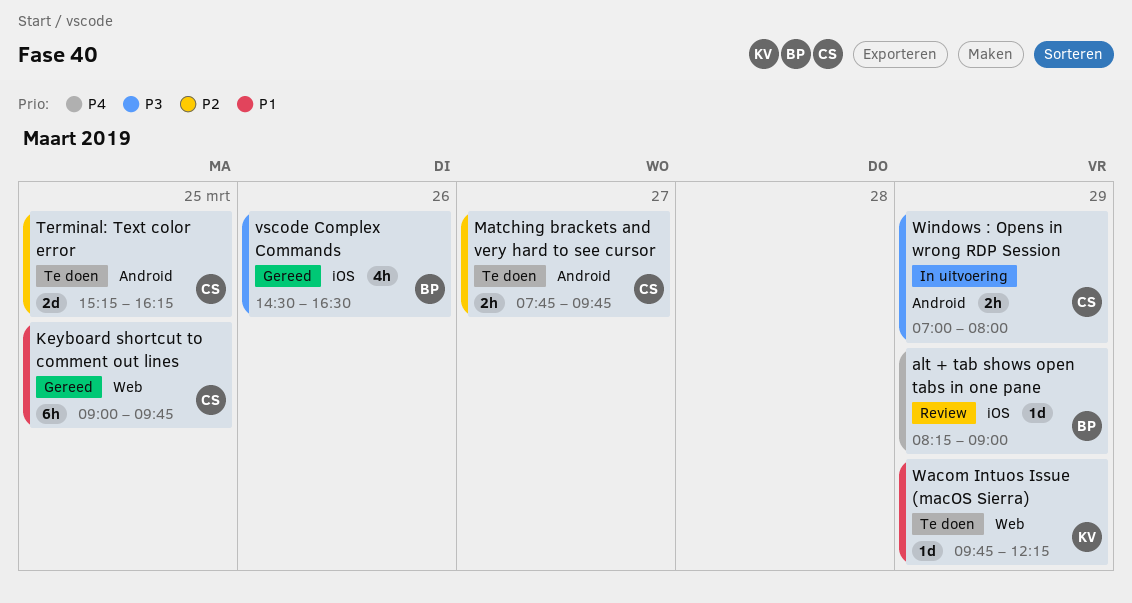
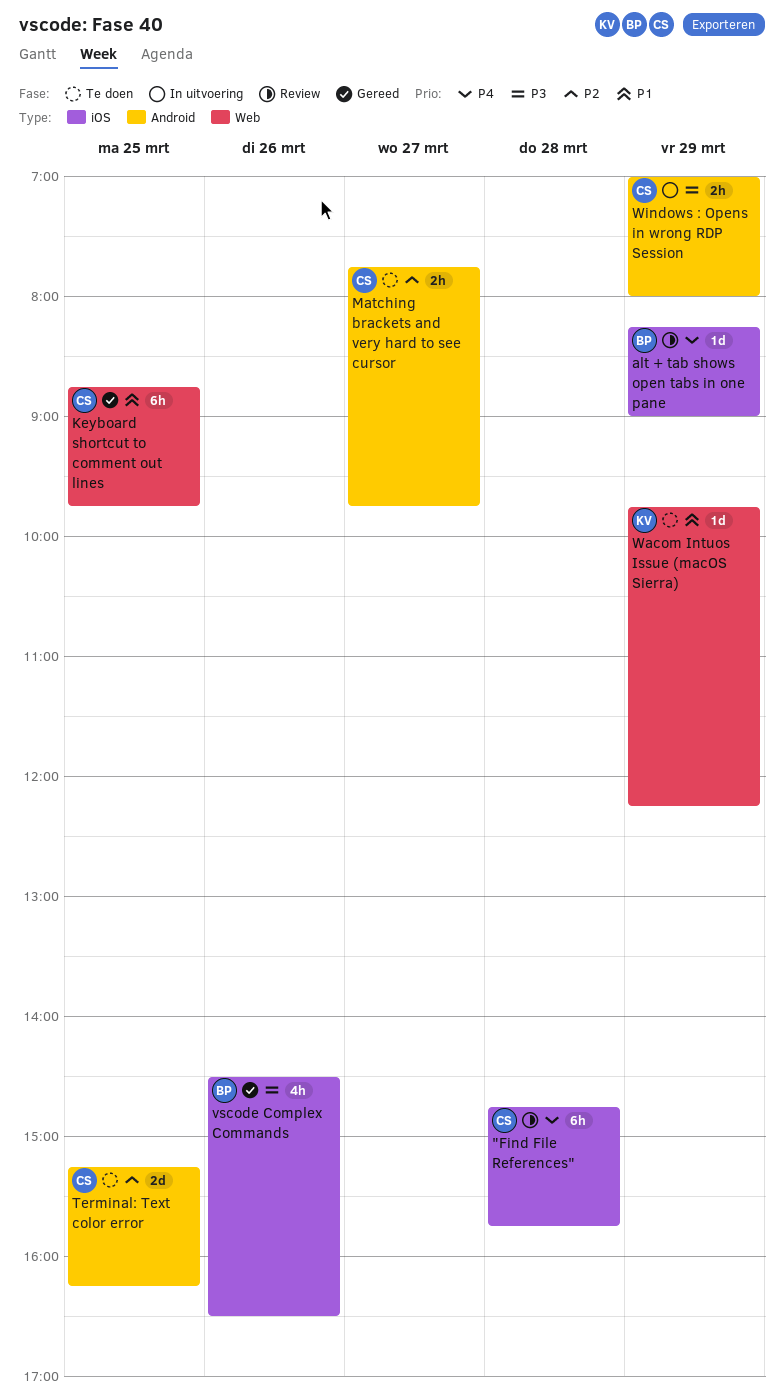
"Find File References": none -> present
Keyboard shortcut to comment out lines, begins: 09:00 -> 08:45

